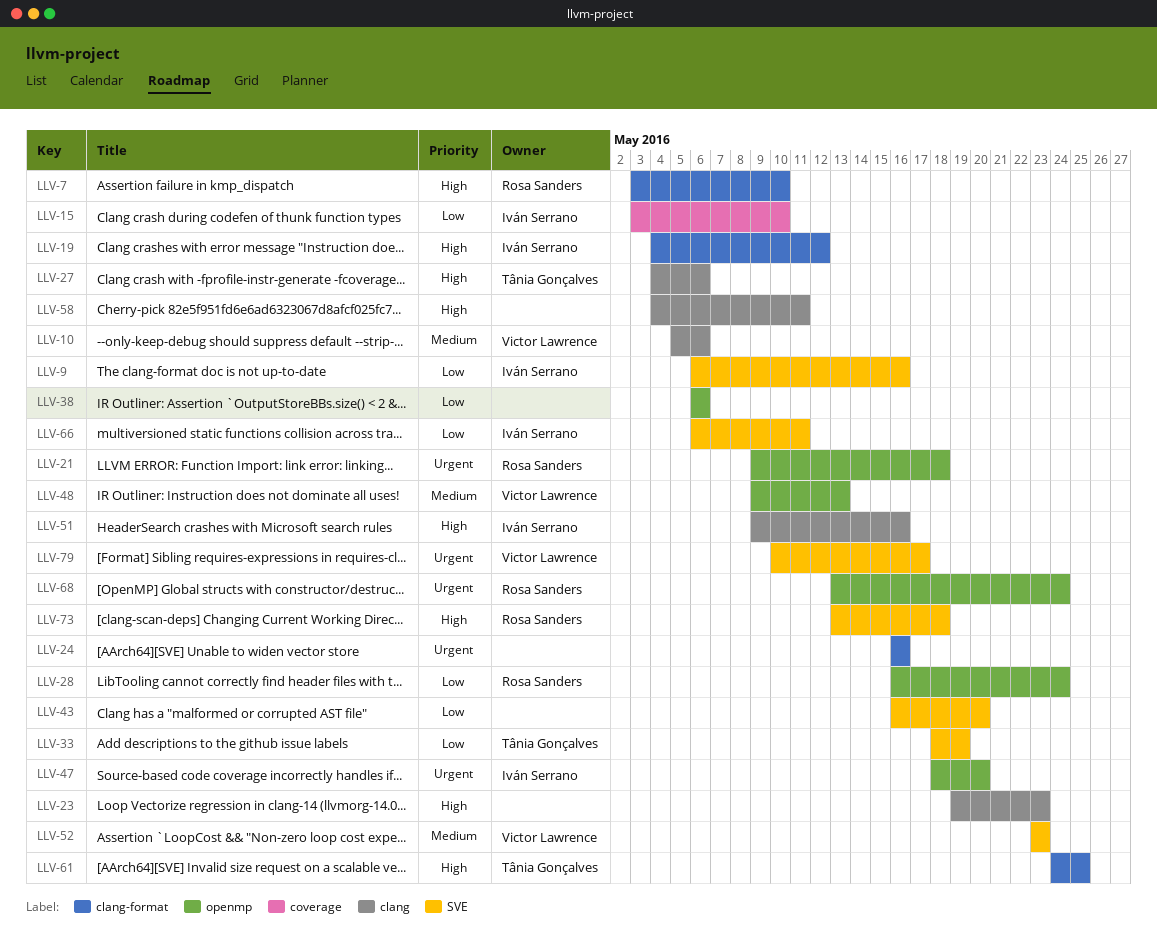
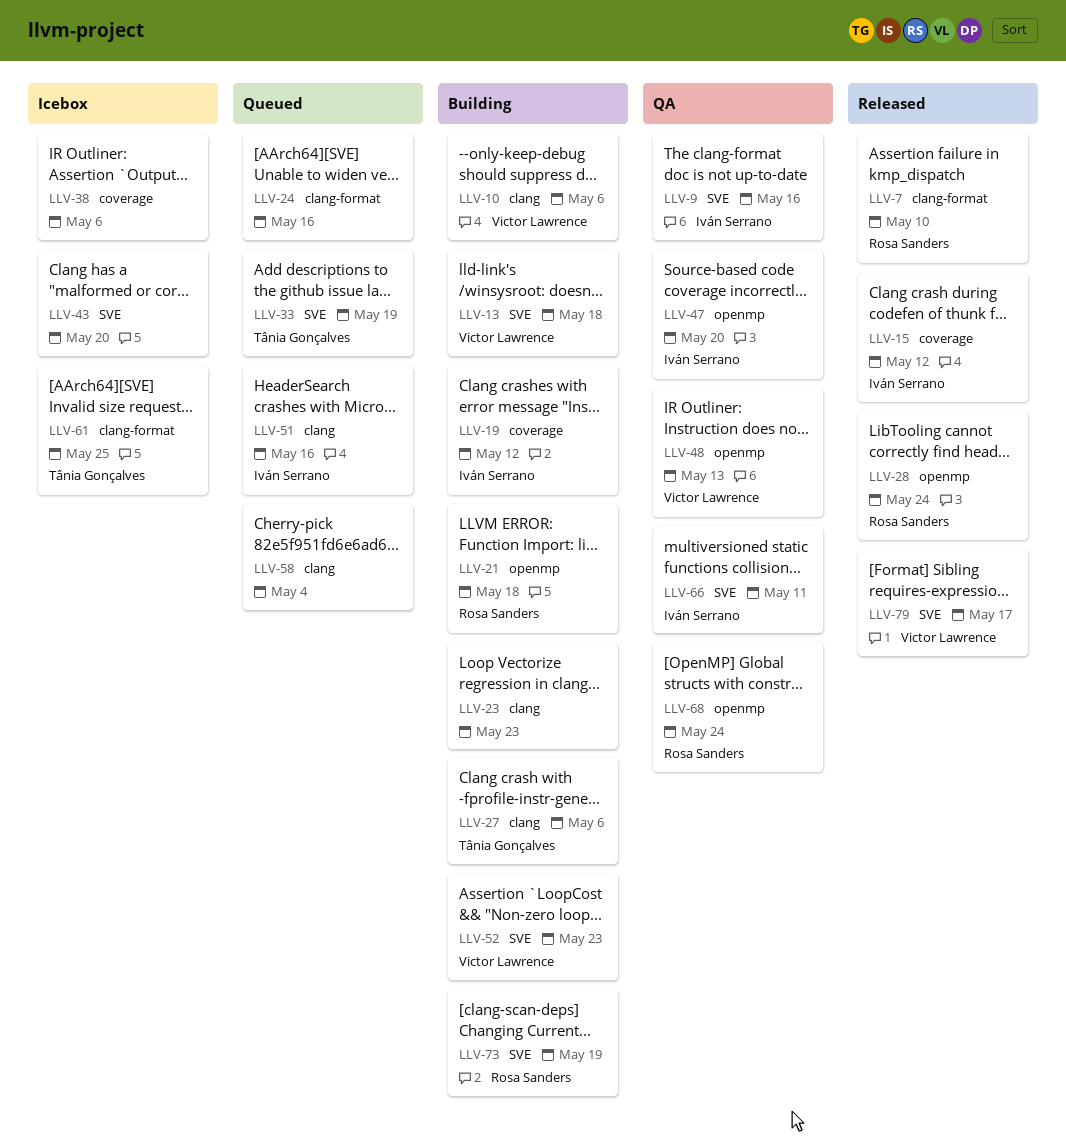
LLV-13: none -> present
LLV-15, due: May 10 -> May 12
LLV-19, label: clang-format -> coverage
LLV-38, label: openmp -> coverage
LLV-58, due: May 11 -> May 4
LLV-73, due: May 18 -> May 19

